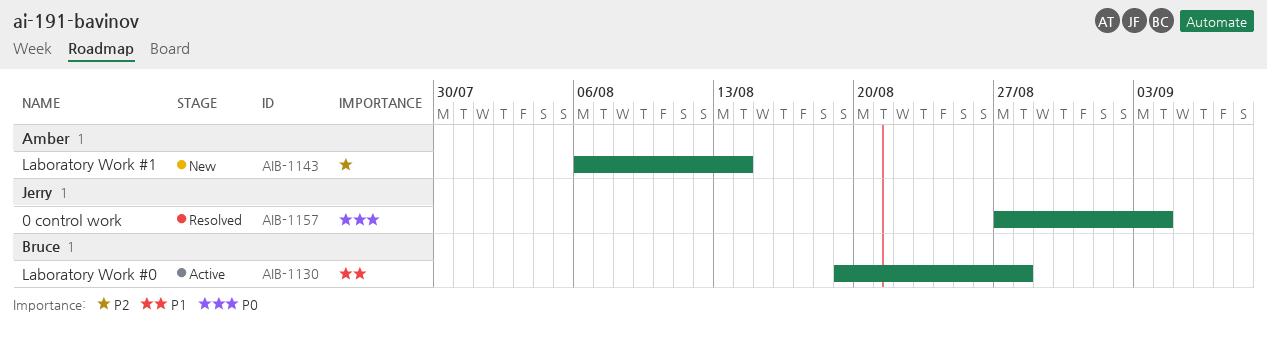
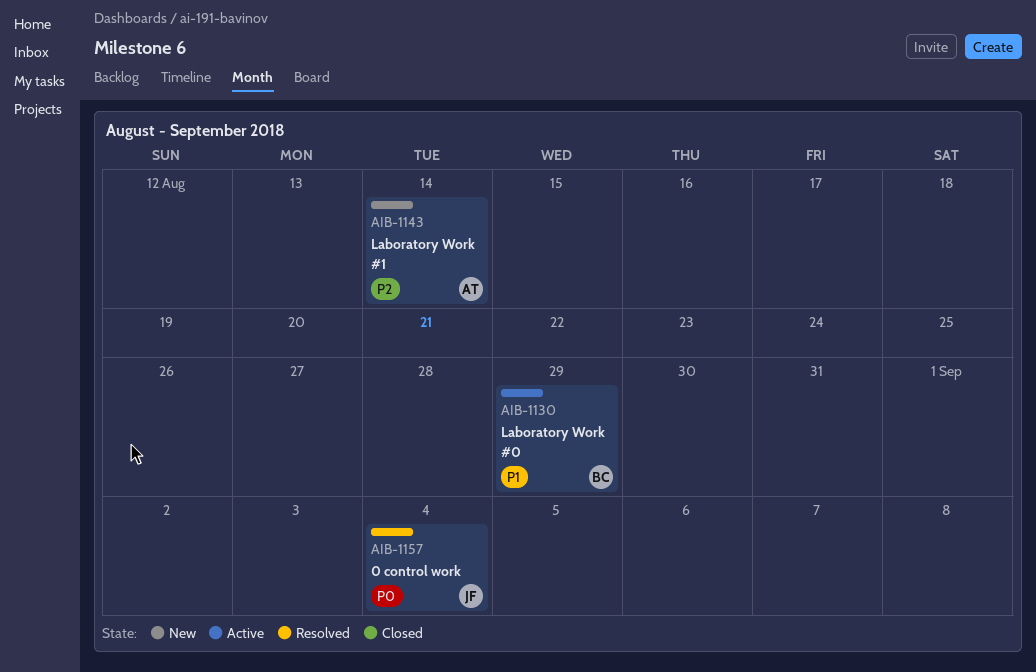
AIB-1130, due: Aug 28 -> Aug 29

